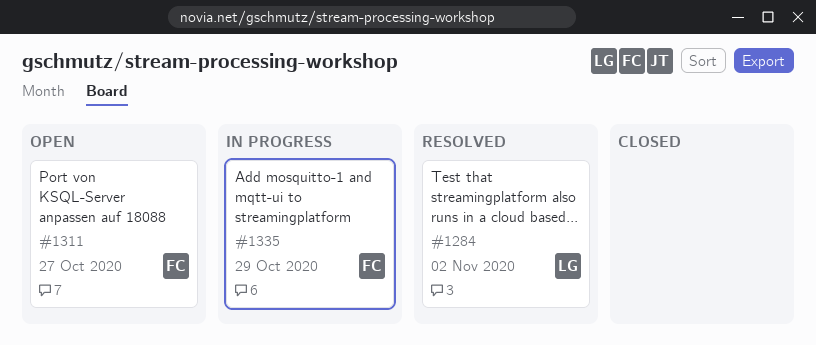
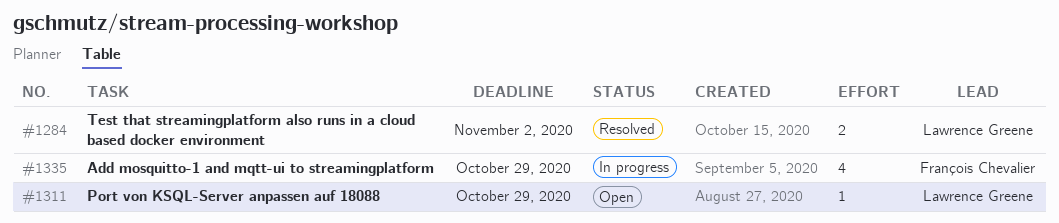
#1311, owner: François Chevalier -> Lawrence Greene
#1311, due: Oct 27 -> Oct 29

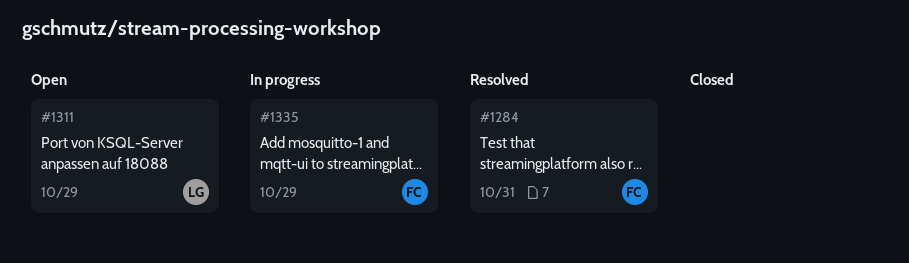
#1284, owner: Lawrence Greene -> François Chevalier
#1284, due: Nov 2 -> Oct 31

